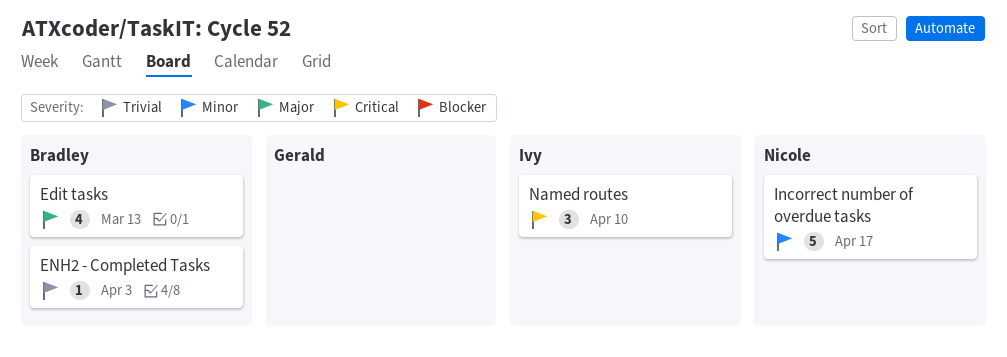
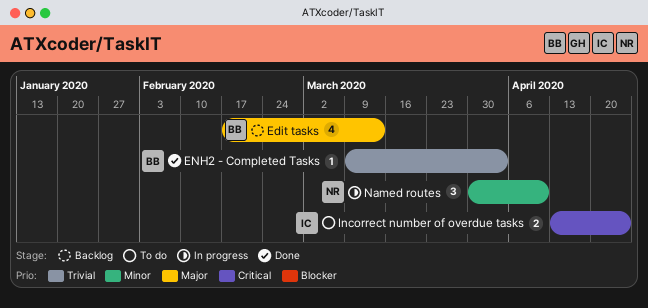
Incorrect number of overdue tasks, owner: Nicole -> Ivy
Incorrect number of overdue tasks, priority: Minor -> Critical
Incorrect number of overdue tasks, estimate: 5 -> 2
Incorrect number of overdue tasks, due: Apr 17 -> Apr 24
Named routes, owner: Ivy -> Nicole
Named routes, priority: Critical -> Minor

